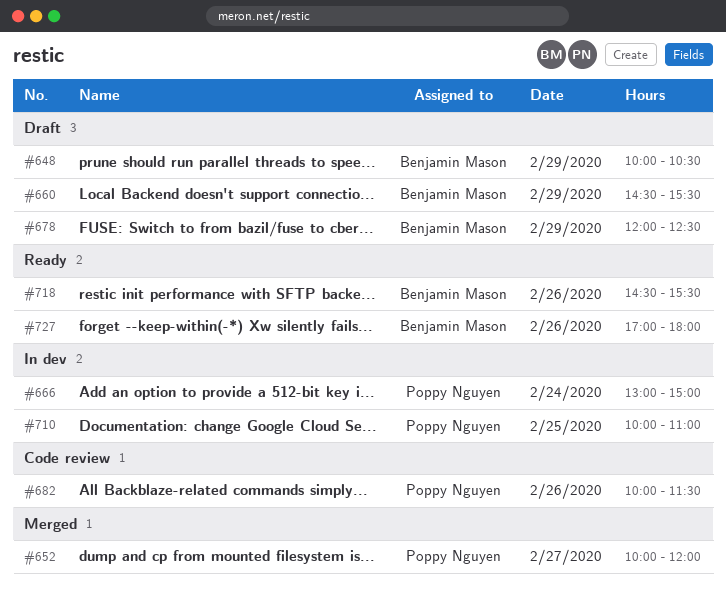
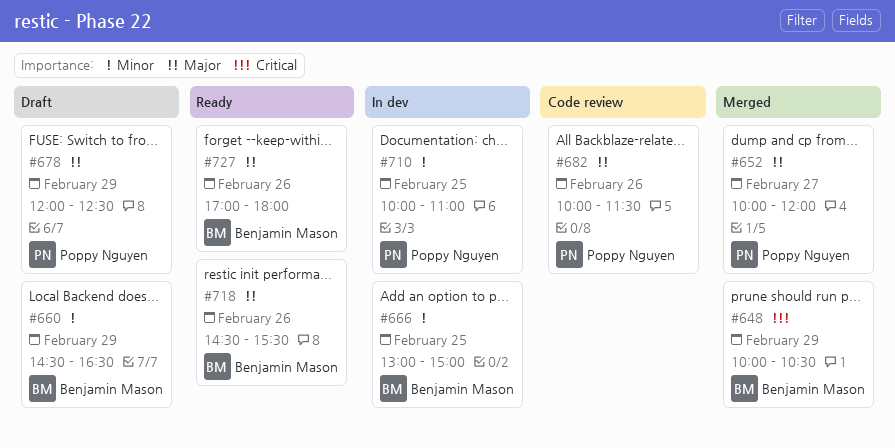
#648, status: Draft -> Merged
#660, ends: 15:30 -> 16:30
#666, owner: Poppy Nguyen -> Benjamin Mason
#666, day: Feb 24 -> Feb 25
#678, owner: Benjamin Mason -> Poppy Nguyen

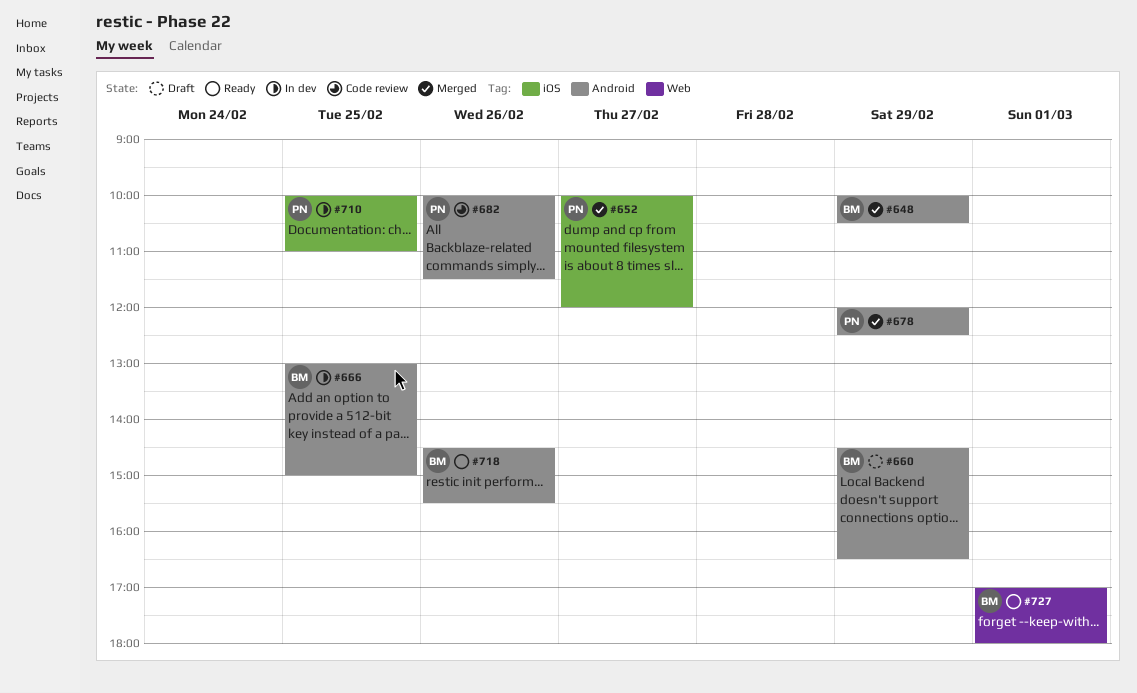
#678, status: Draft -> Merged
#727, day: Feb 26 -> Mar 1

